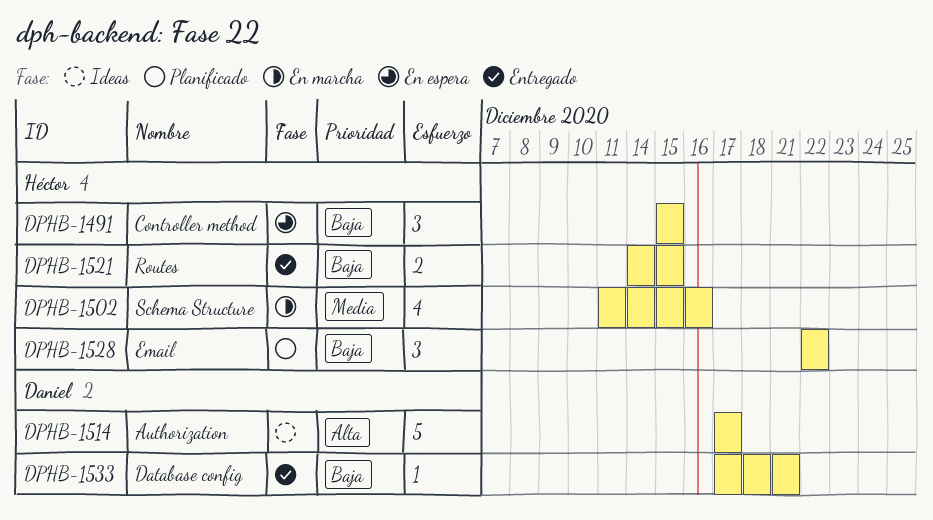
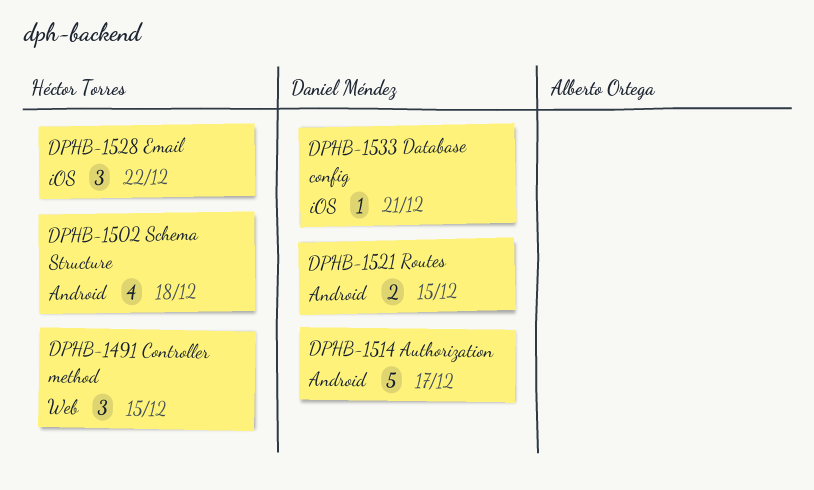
DPHB-1502, due: Dec 16 -> Dec 18
DPHB-1521, owner: Héctor Torres -> Daniel Méndez

